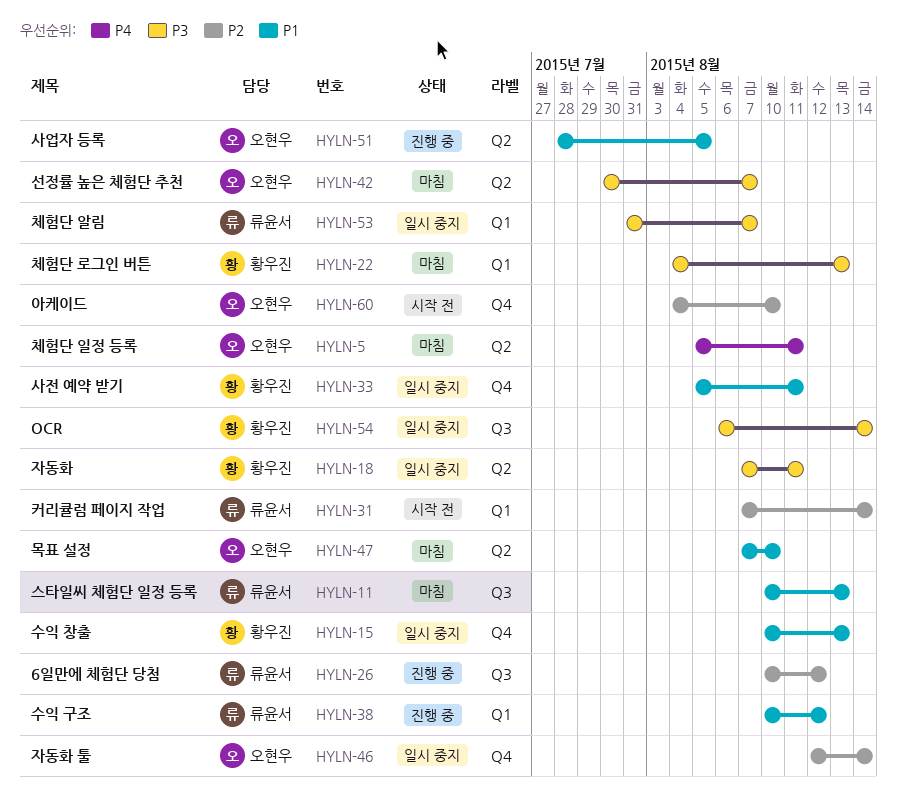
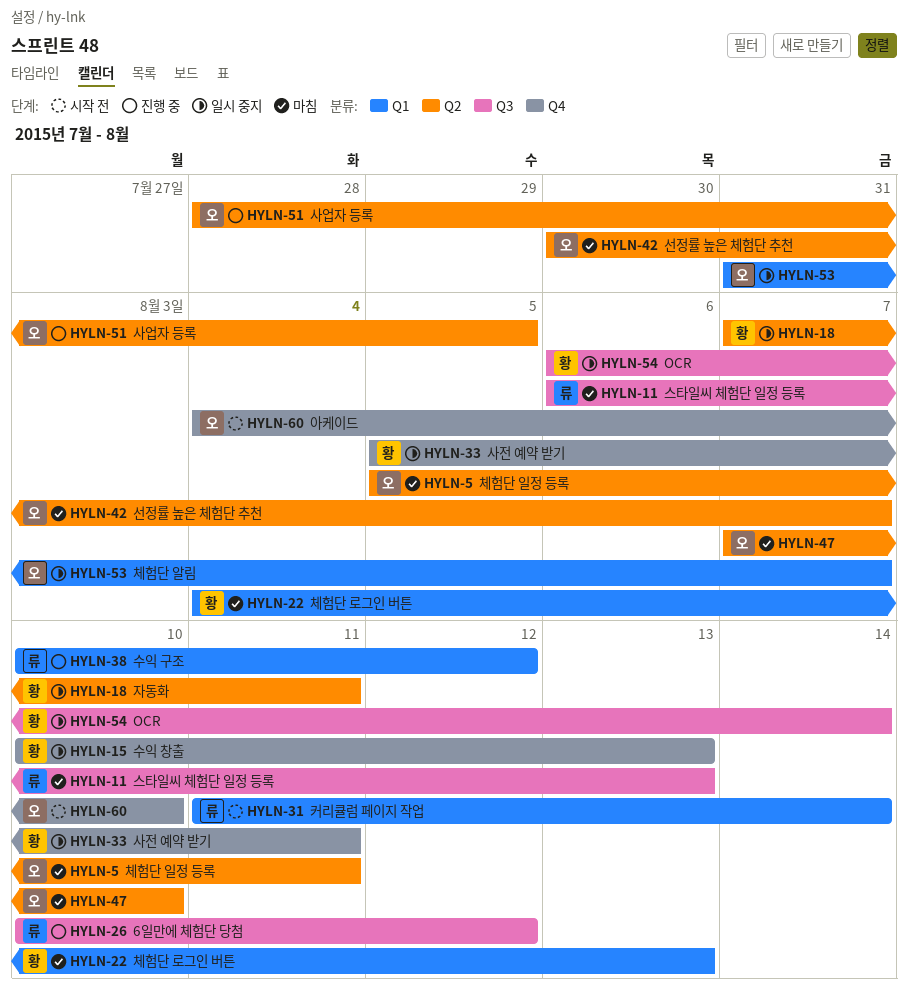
HYLN-11, start: Aug 10 -> Aug 6
HYLN-31, start: Aug 7 -> Aug 11
HYLN-46: present -> none
HYLN-53, owner: 류윤서 -> 오현우

